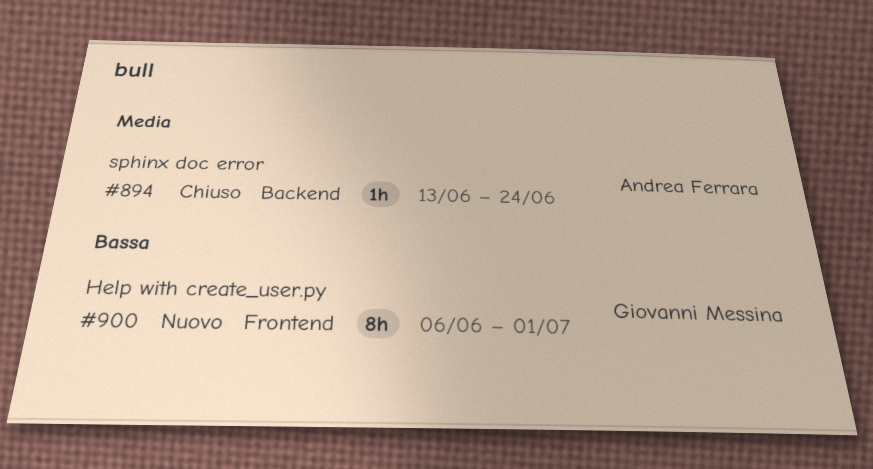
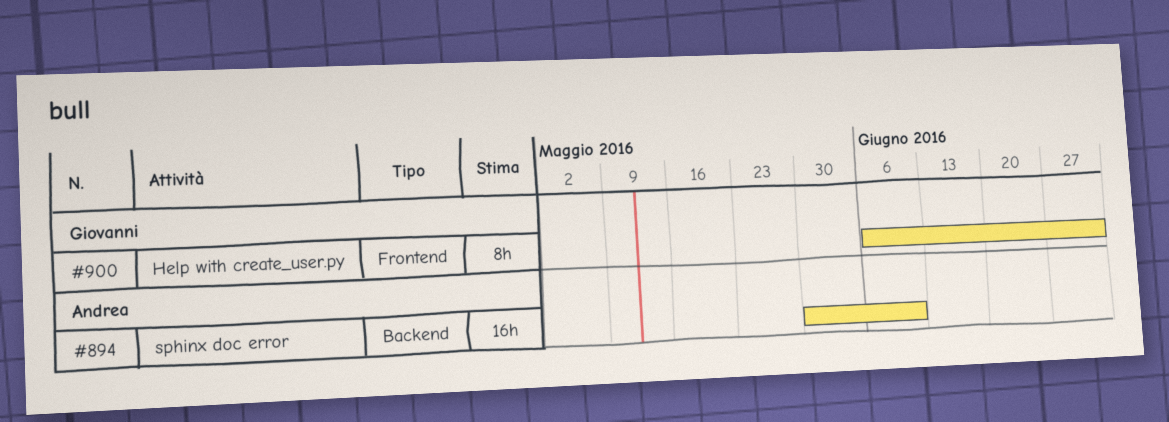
#894, estimate: 1h -> 16h
#894, start: Jun 13 -> May 30
#894, due: Jun 24 -> Jun 10

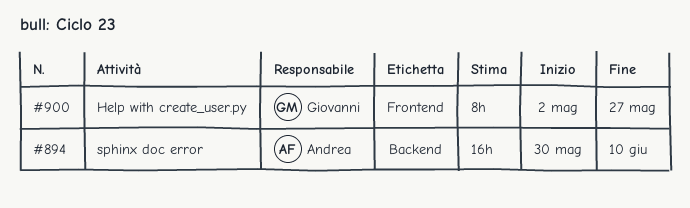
#900, start: Jun 6 -> May 2
#900, due: Jul 1 -> May 27

